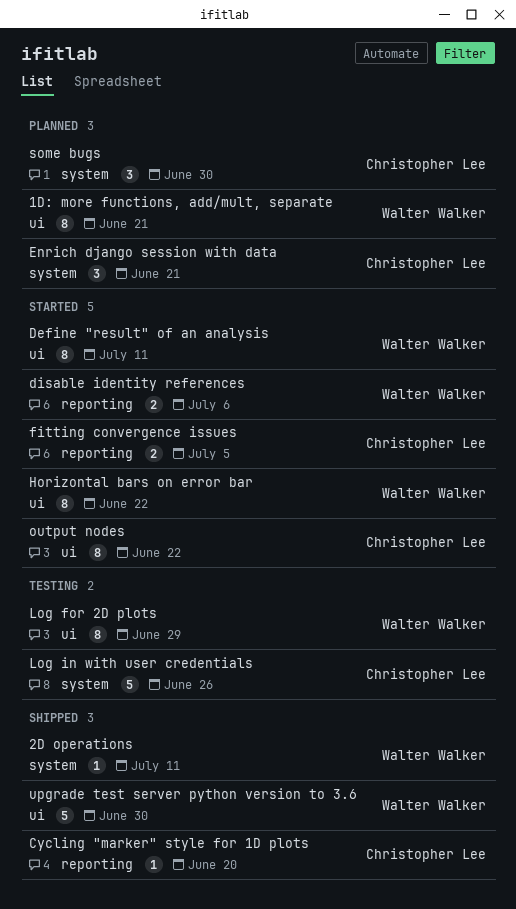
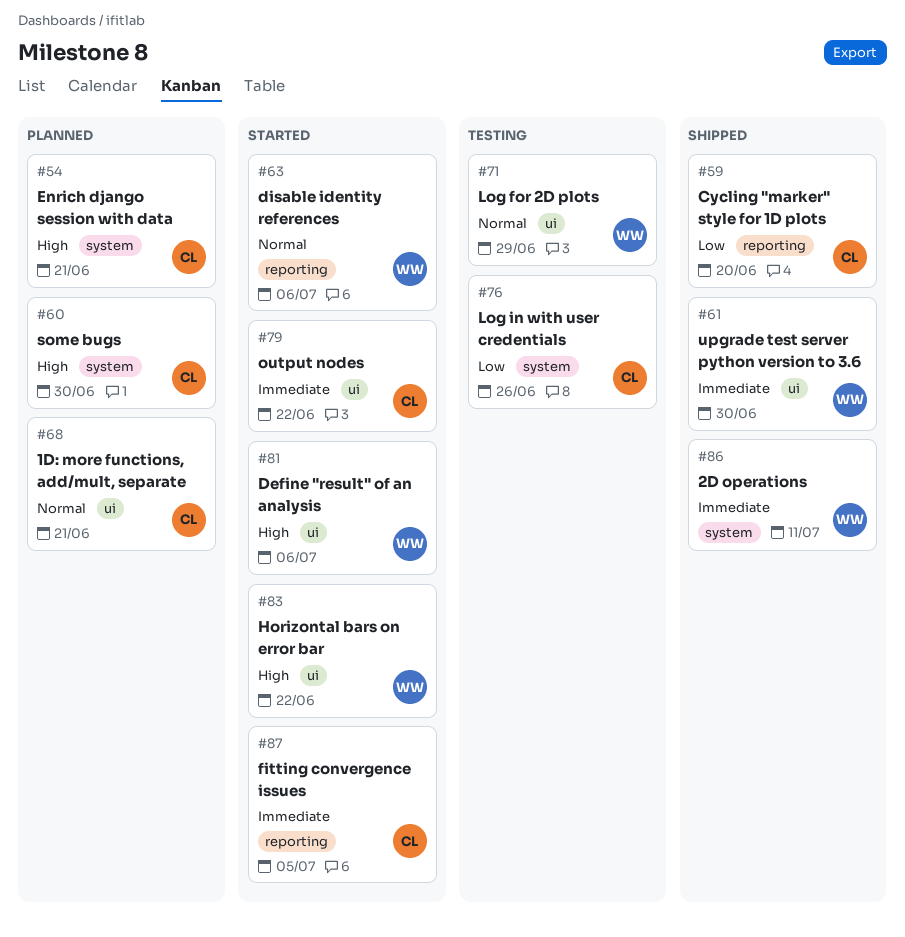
1D: more functions, add/mult, separate, owner: Walter Walker -> Christopher Lee
Define "result" of an analysis, due: Jul 11 -> Jul 6

